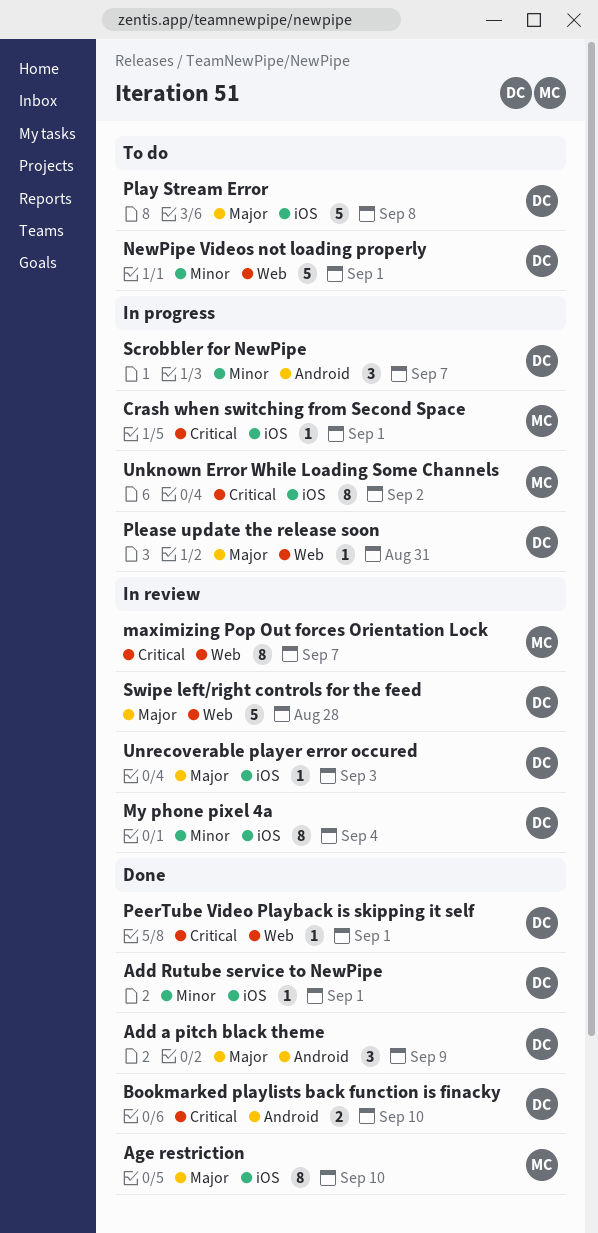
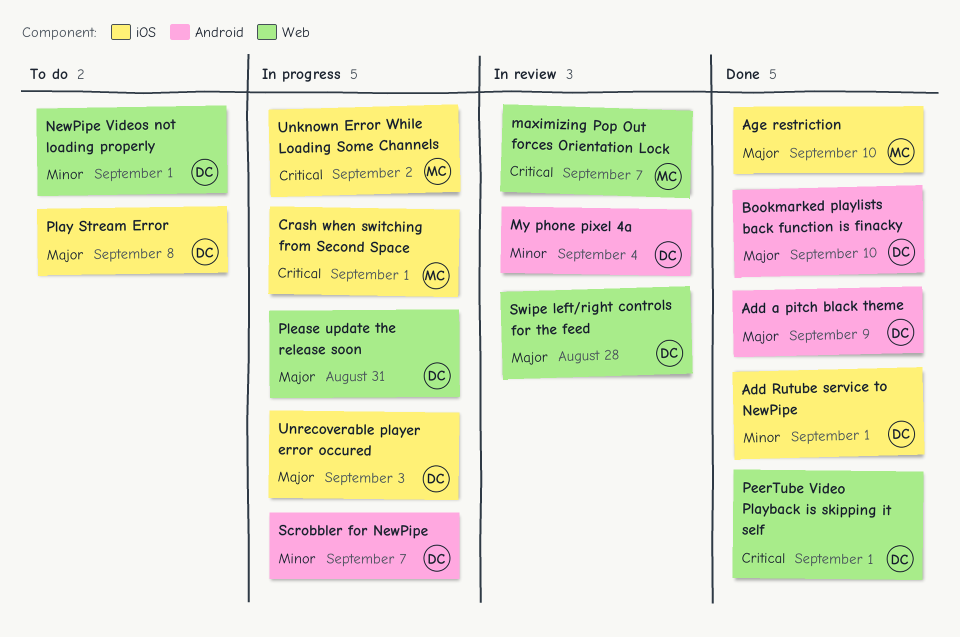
Bookmarked playlists back function is finacky, priority: Critical -> Major
My phone pixel 4a, label: iOS -> Android
Unrecoverable player error occured, status: In review -> In progress

